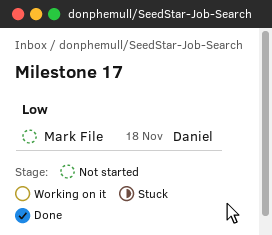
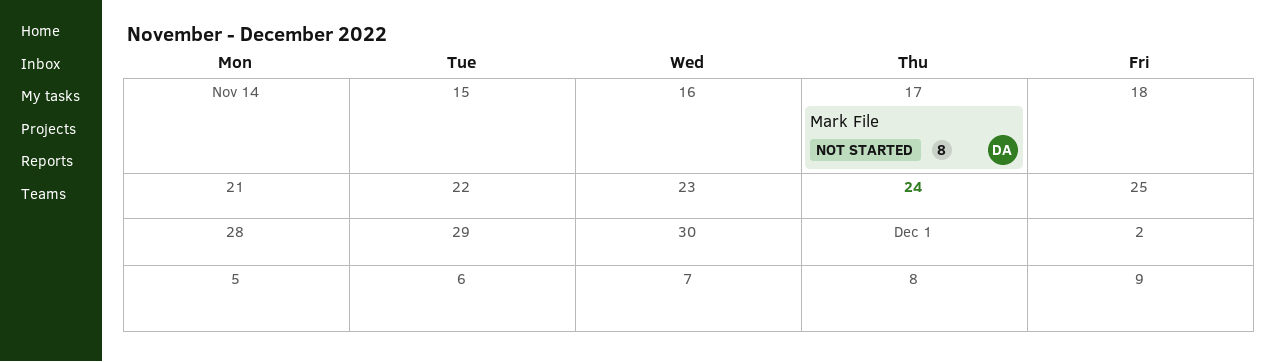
Mark File, due: Nov 18 -> Nov 17

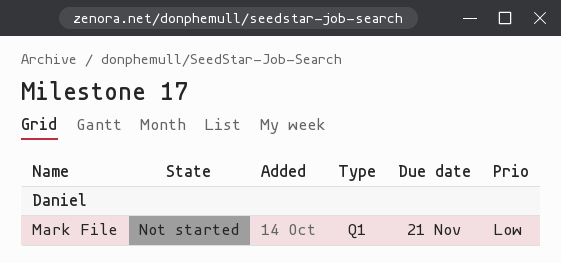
Mark File, due: Nov 17 -> Nov 21

